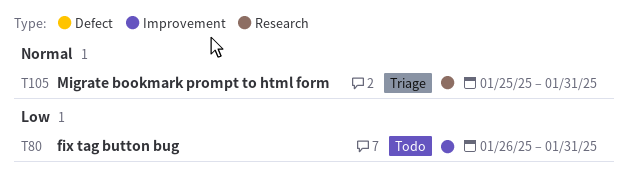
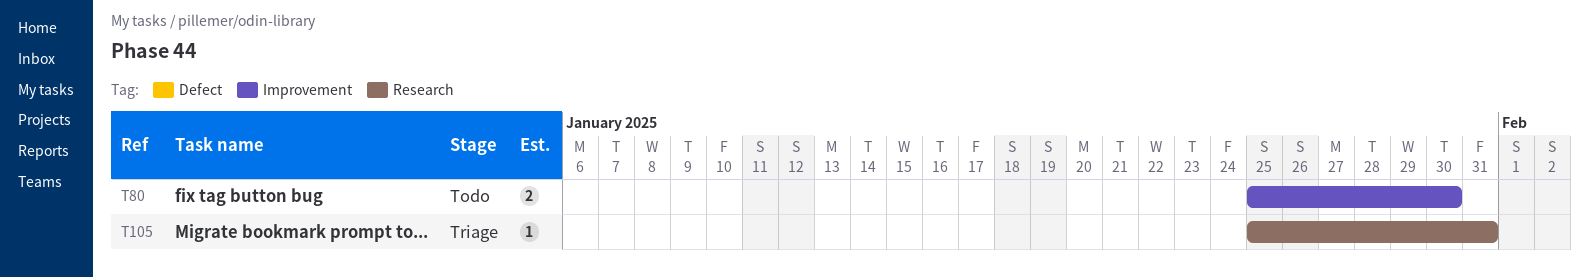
T80, start: Jan 26 -> Jan 25
T80, due: Jan 31 -> Jan 30

